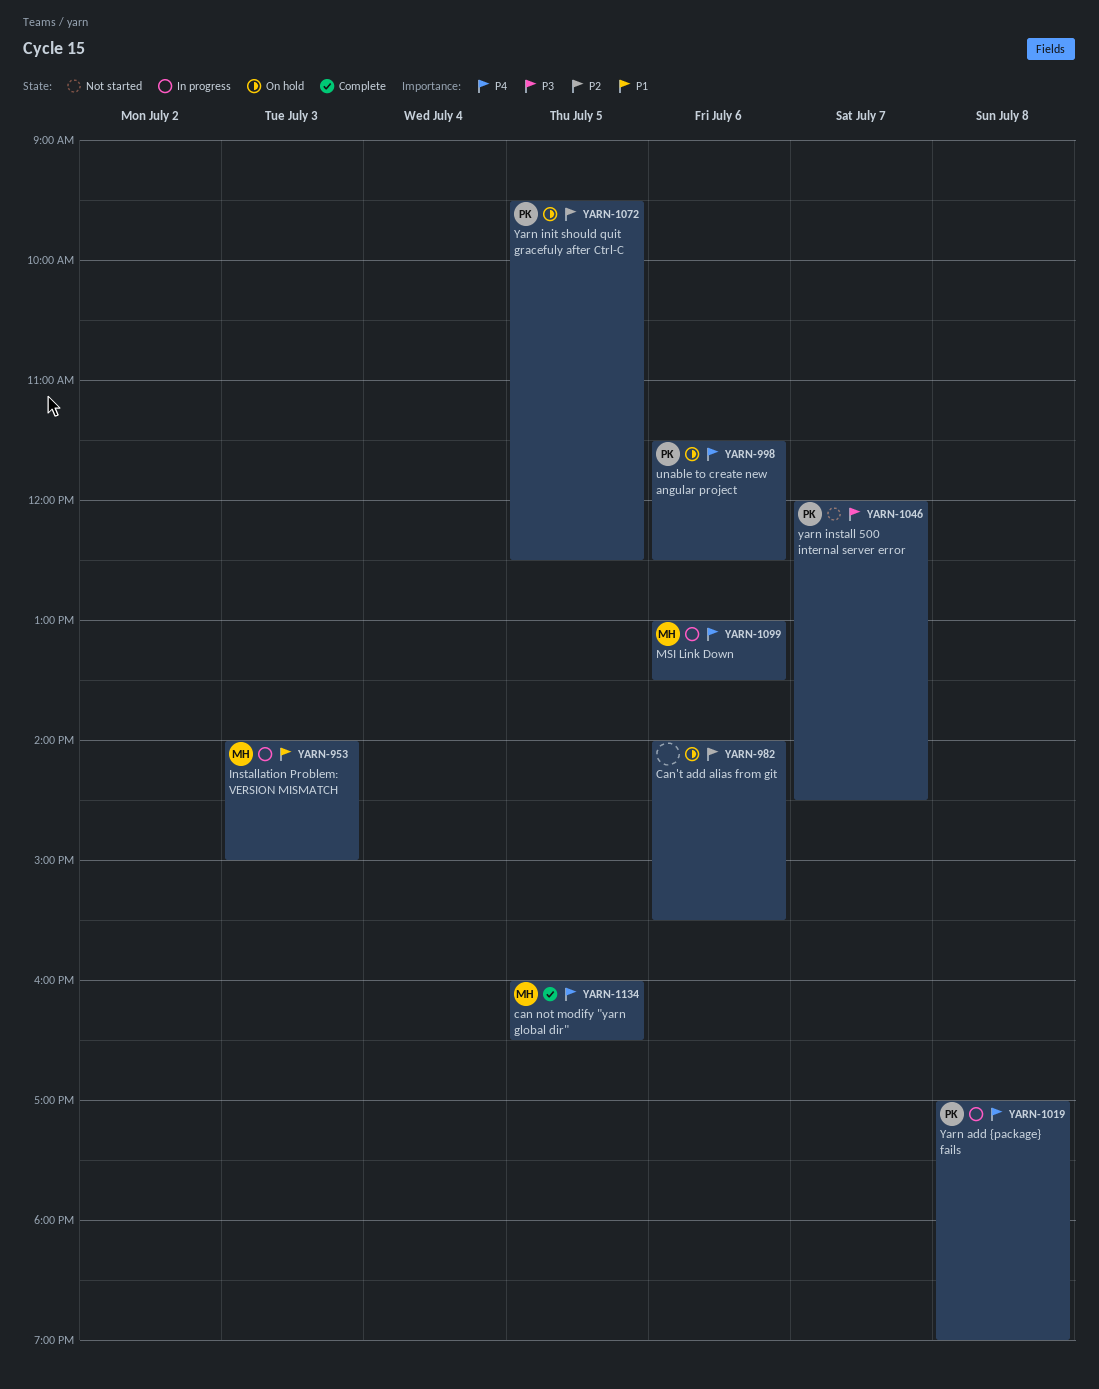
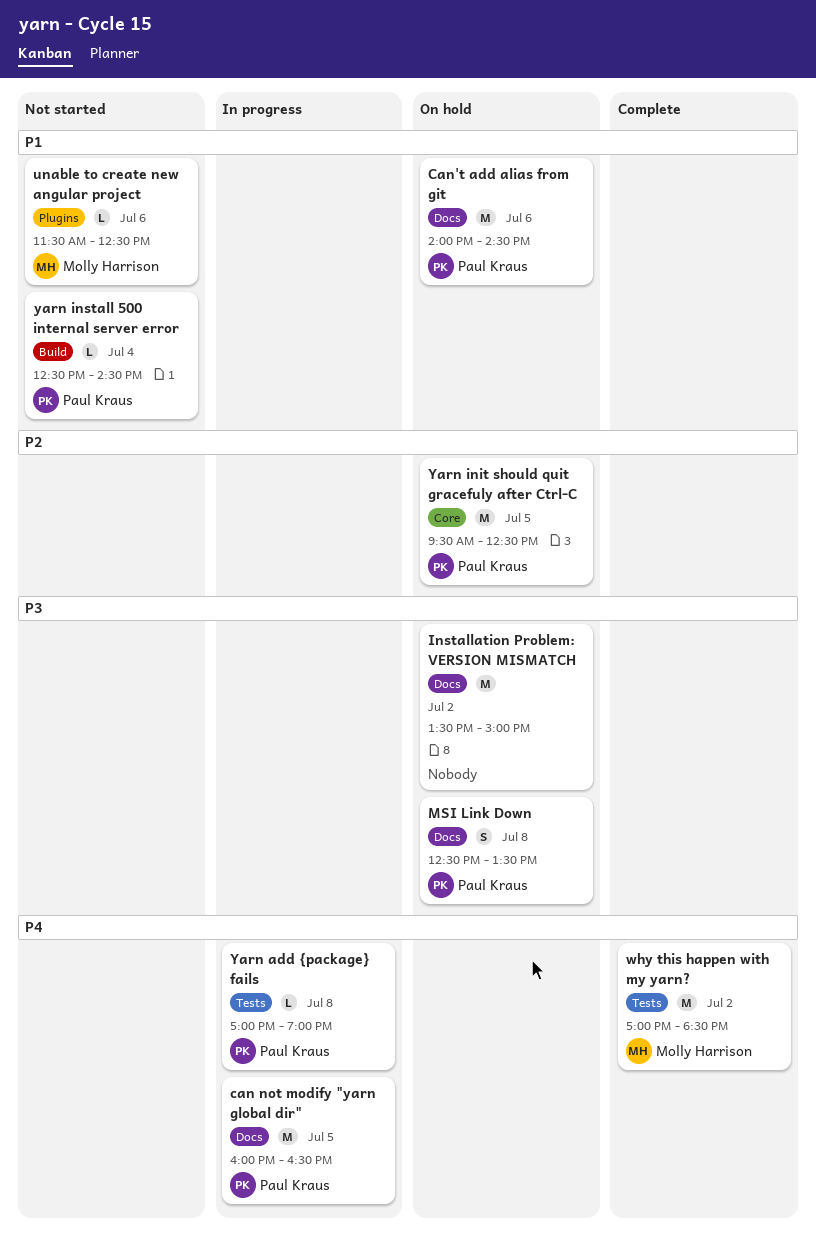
can not modify "yarn global dir", status: Complete -> In progress
can not modify "yarn global dir", owner: Molly Harrison -> Paul Kraus
Can't add alias from git, owner: none -> Paul Kraus
Can't add alias from git, priority: P2 -> P1
Can't add alias from git, ends: 15:30 -> 14:30
Installation Problem: VERSION MISMATCH, status: In progress -> On hold
Installation Problem: VERSION MISMATCH, owner: Molly Harrison -> none
Installation Problem: VERSION MISMATCH, priority: P1 -> P3
Installation Problem: VERSION MISMATCH, day: Jul 3 -> Jul 2
Installation Problem: VERSION MISMATCH, begins: 14:00 -> 13:30
MSI Link Down, status: In progress -> On hold
MSI Link Down, owner: Molly Harrison -> Paul Kraus
MSI Link Down, priority: P4 -> P3
MSI Link Down, day: Jul 6 -> Jul 8
MSI Link Down, begins: 13:00 -> 12:30
unable to create new angular project, status: On hold -> Not started
unable to create new angular project, owner: Paul Kraus -> Molly Harrison
unable to create new angular project, priority: P4 -> P1
why this happen with my yarn?: none -> present
yarn install 500 internal server error, priority: P3 -> P1
yarn install 500 internal server error, day: Jul 7 -> Jul 4
yarn install 500 internal server error, begins: 12:00 -> 12:30

